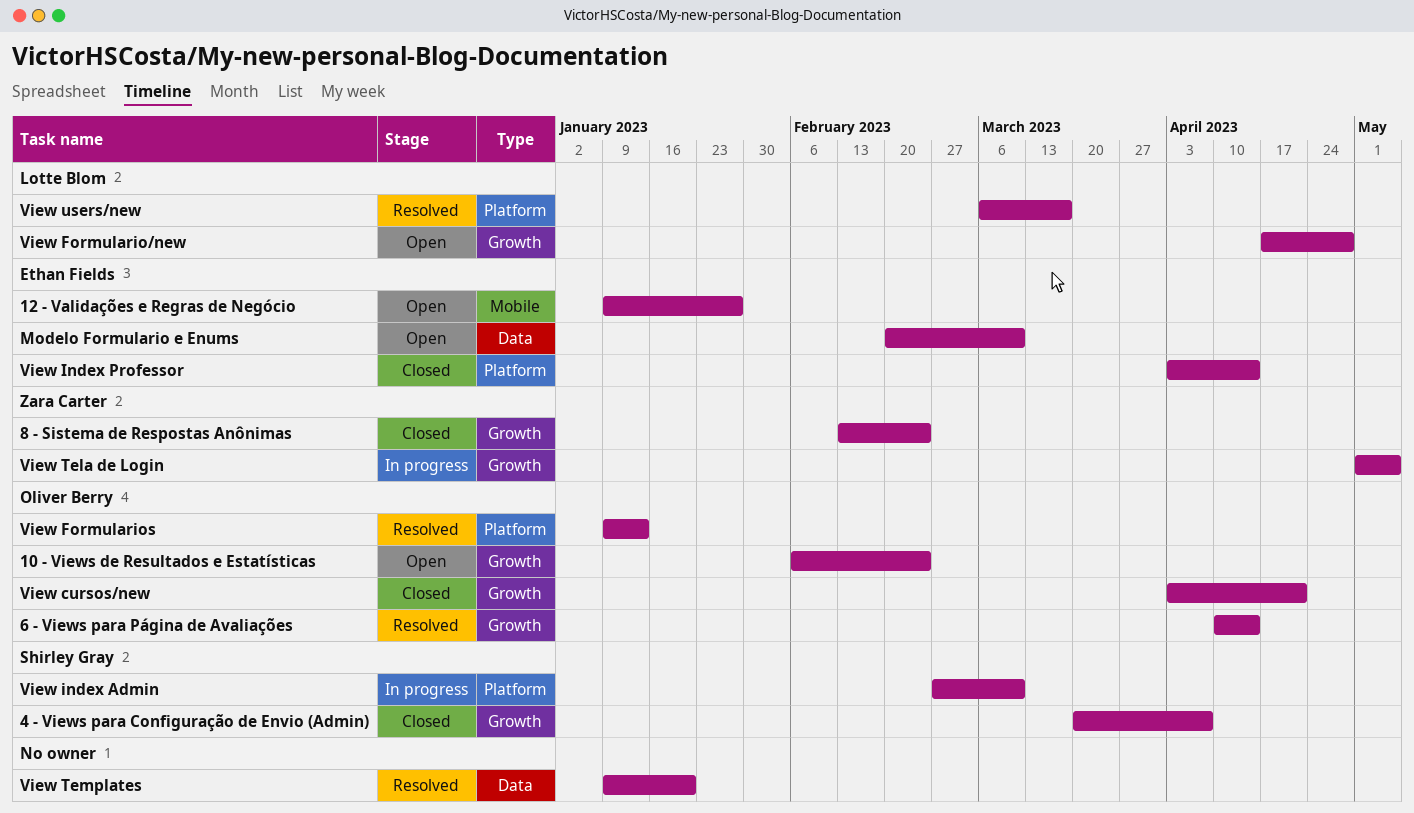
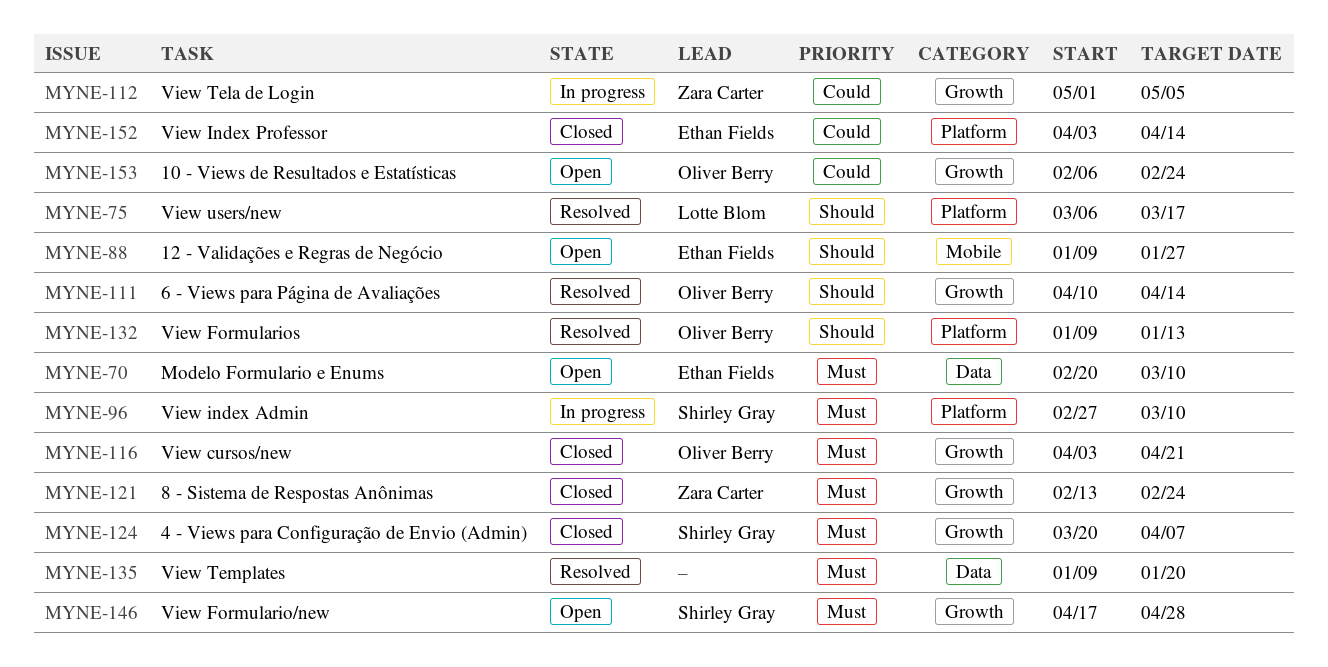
View Formulario/new, owner: Lotte Blom -> Shirley Gray

